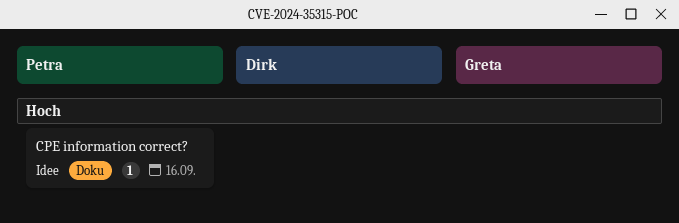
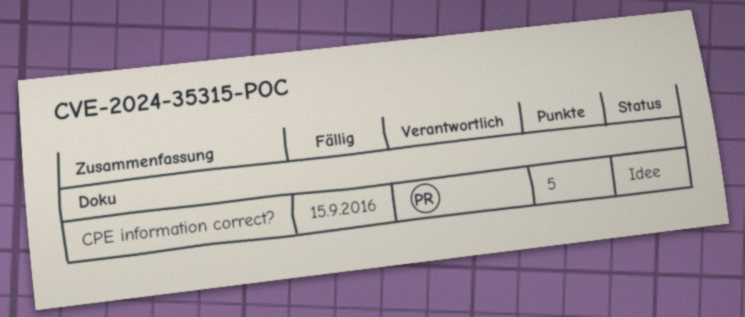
CPE information correct?, estimate: 1 -> 5
CPE information correct?, due: Sep 16 -> Sep 15

